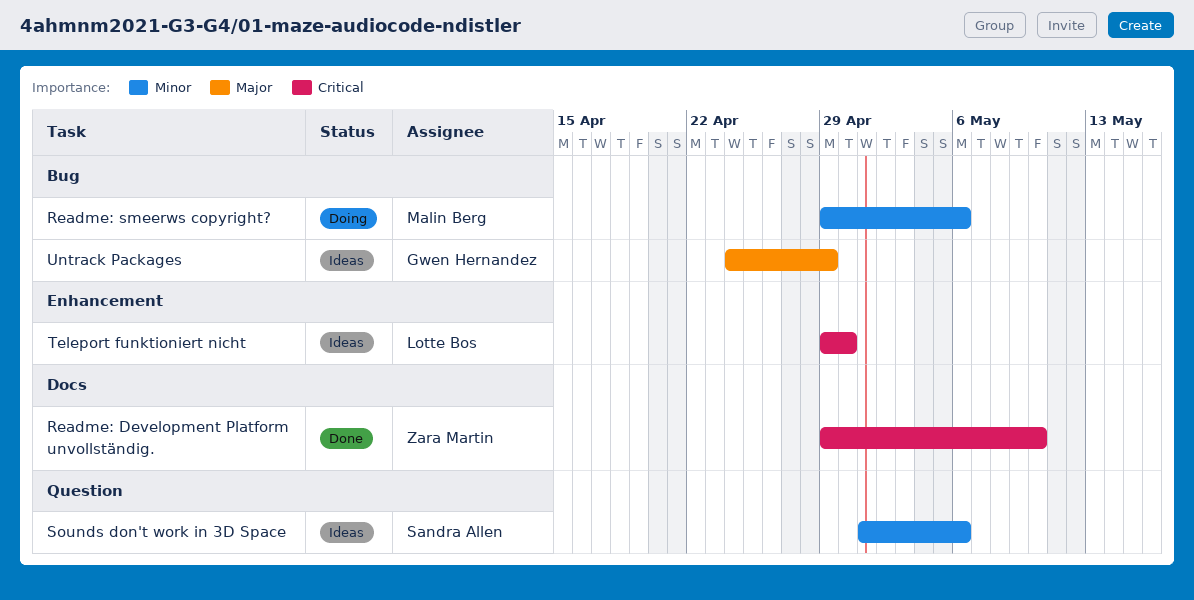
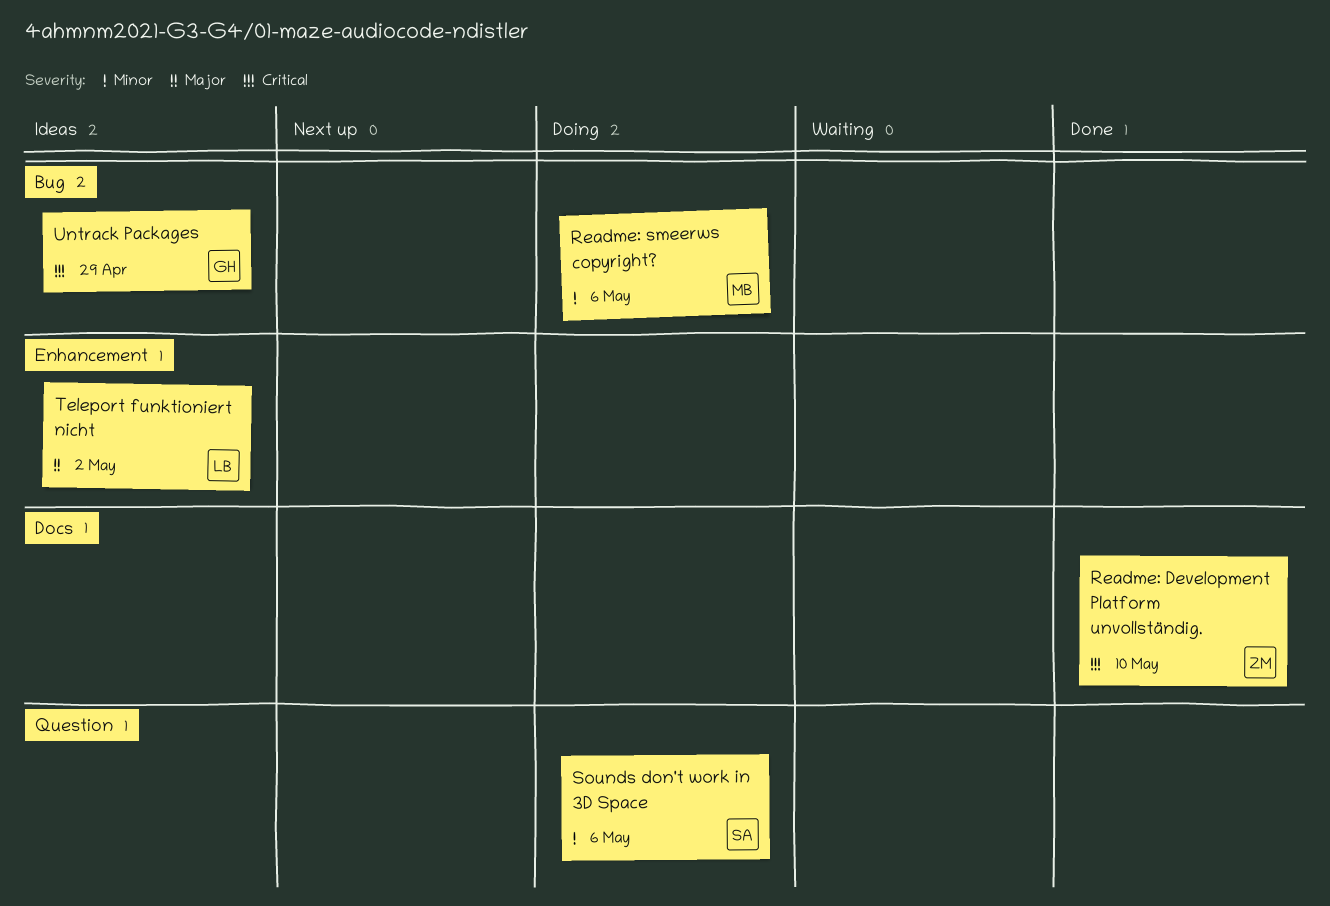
Sounds don't work in 3D Space, status: Ideas -> Doing
Teleport funktioniert nicht, priority: Critical -> Major
Teleport funktioniert nicht, due: Apr 30 -> May 2
Untrack Packages, priority: Major -> Critical

